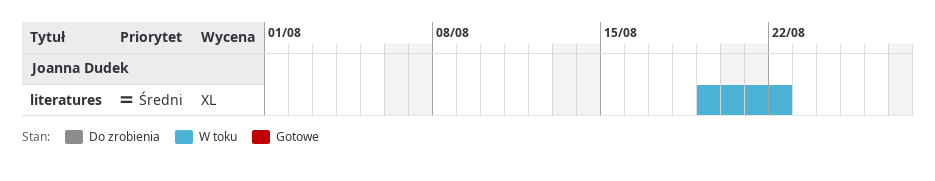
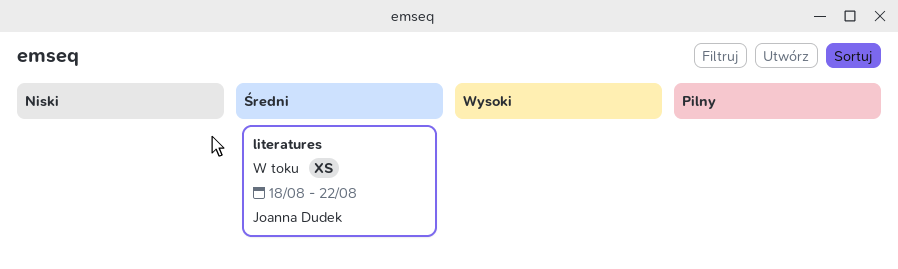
literatures, estimate: XL -> XS
literatures, start: Aug 19 -> Aug 18

